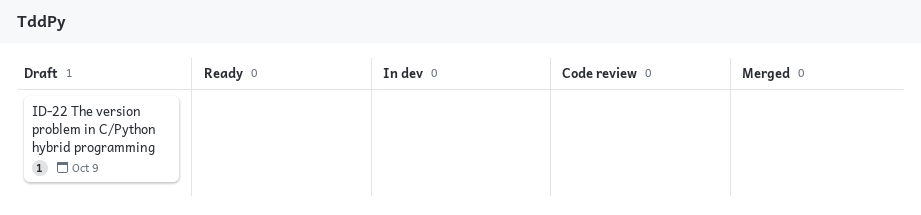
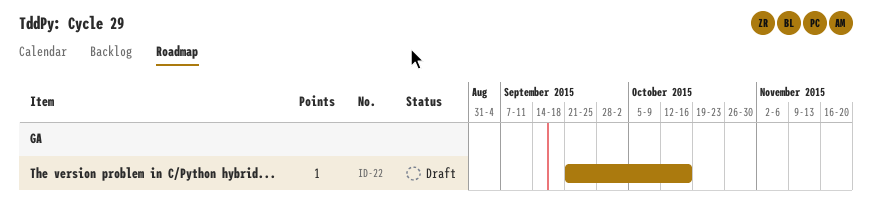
ID-22, due: Oct 9 -> Oct 16

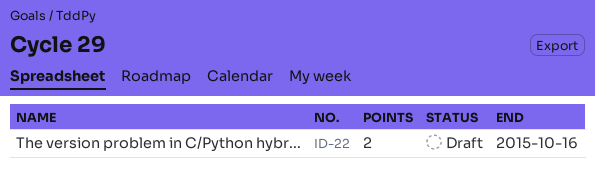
ID-22, estimate: 1 -> 2

